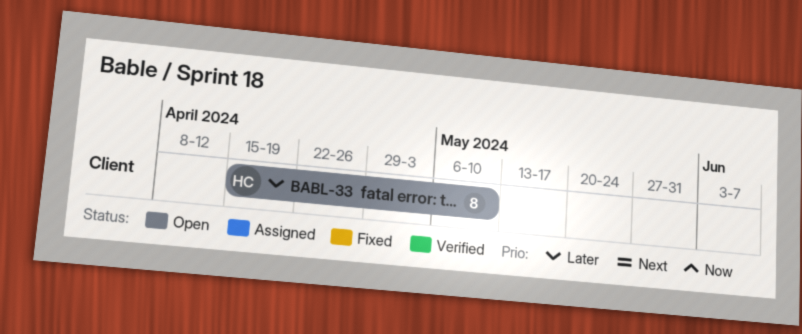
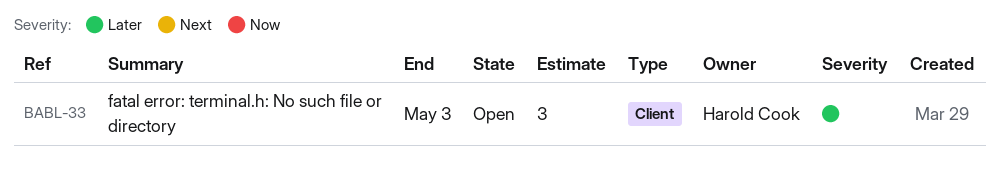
BABL-33, estimate: 8 -> 3
BABL-33, due: May 10 -> May 3

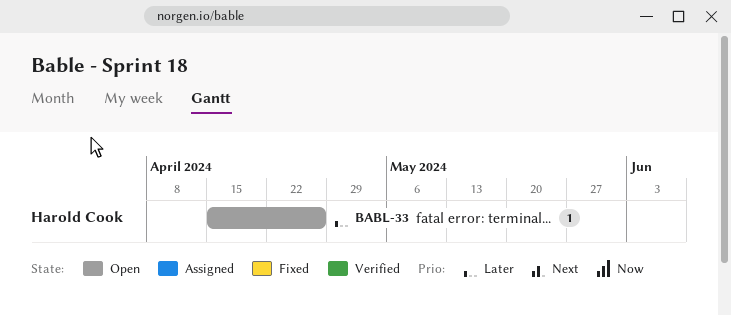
BABL-33, estimate: 3 -> 1
BABL-33, due: May 3 -> Apr 26

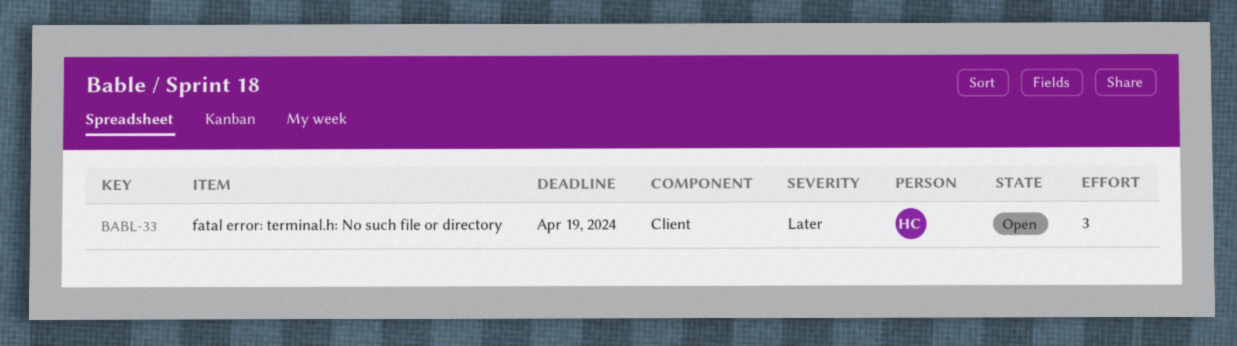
BABL-33, estimate: 1 -> 3
BABL-33, due: Apr 26 -> Apr 19

